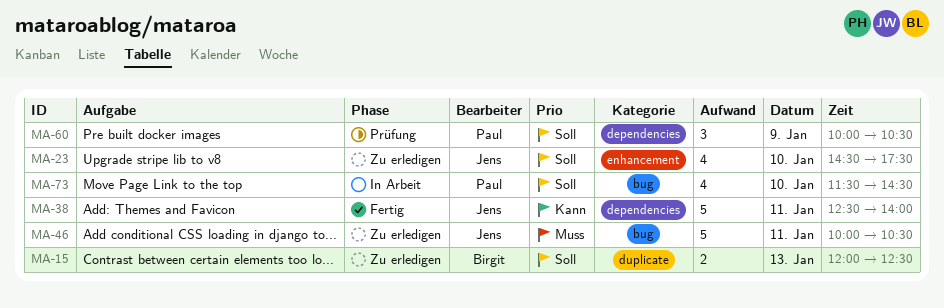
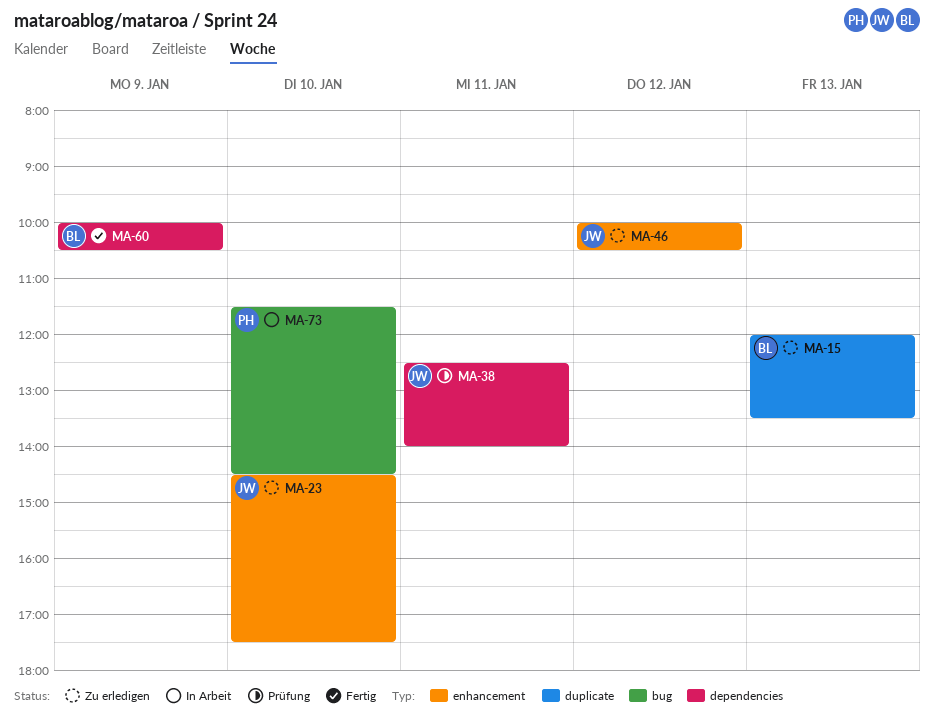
MA-15, ends: 12:30 -> 13:30
MA-38, status: Fertig -> Prüfung
MA-46, label: bug -> enhancement
MA-46, day: Jan 11 -> Jan 12
MA-60, status: Prüfung -> Fertig
MA-60, owner: Paul -> Birgit

